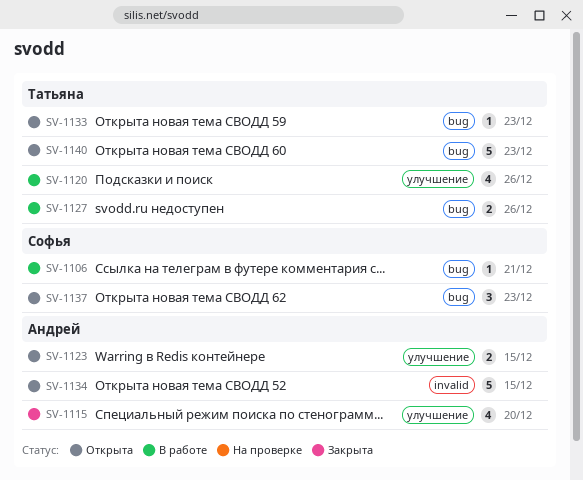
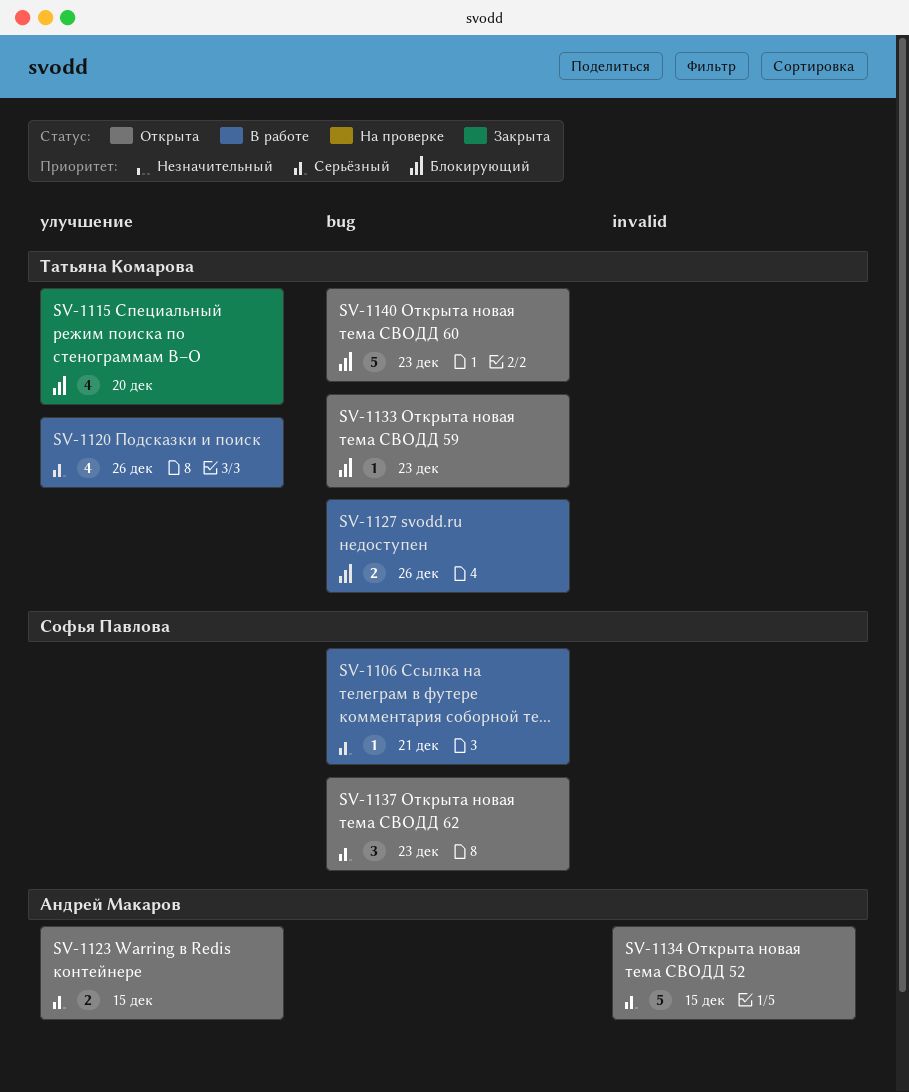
SV-1115, owner: Андрей Макаров -> Татьяна Комарова

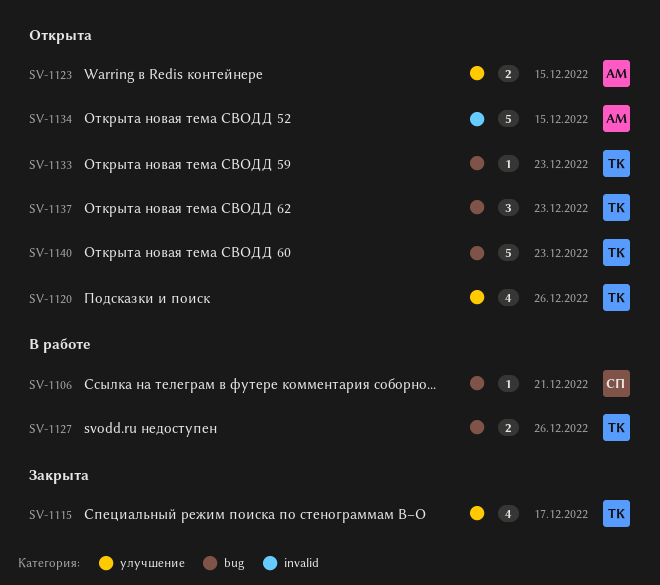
SV-1115, due: Dec 20 -> Dec 17
SV-1120, status: В работе -> Открыта
SV-1137, owner: Софья Павлова -> Татьяна Комарова

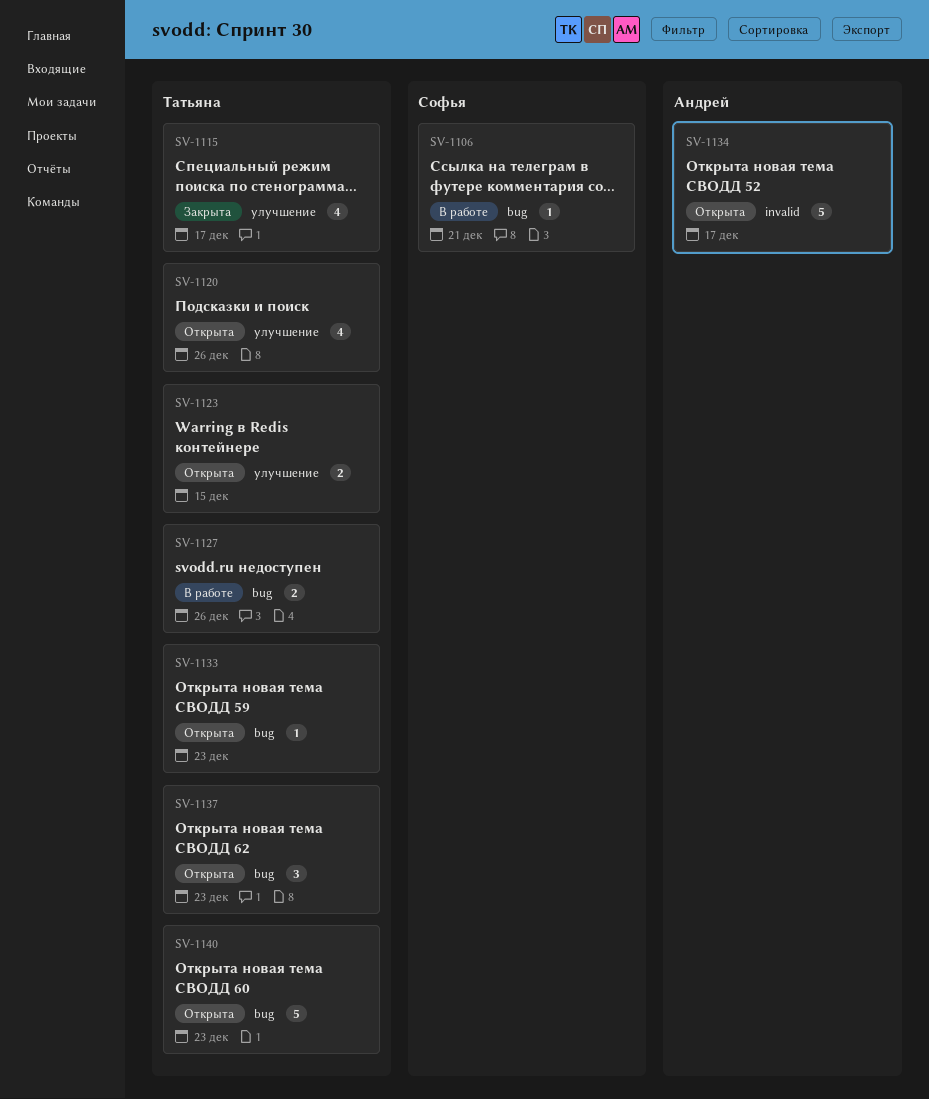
SV-1123, owner: Андрей -> Татьяна
SV-1134, due: Dec 15 -> Dec 17

